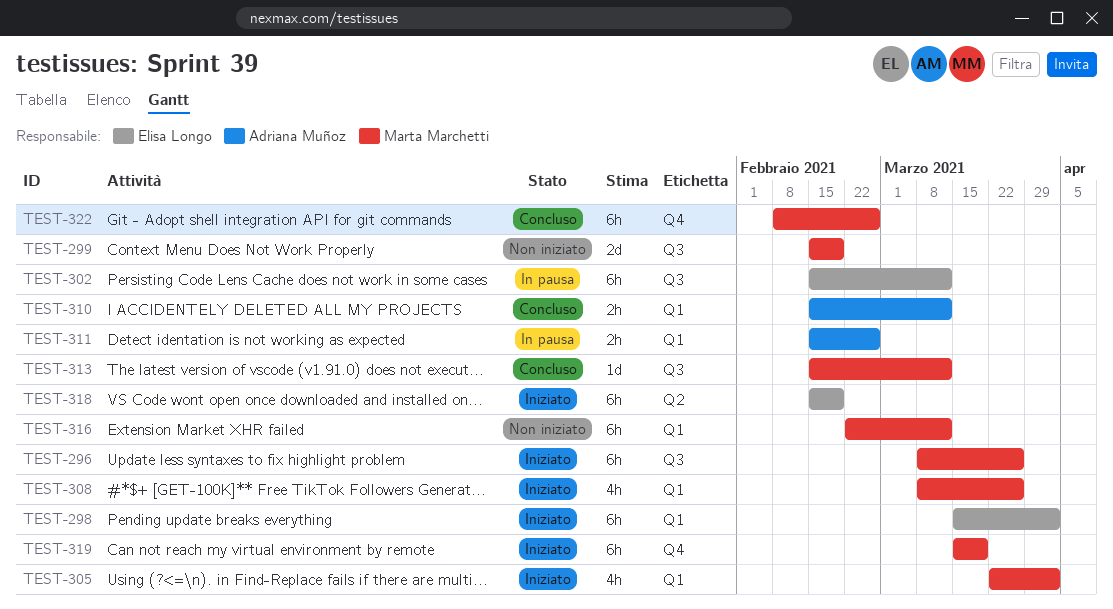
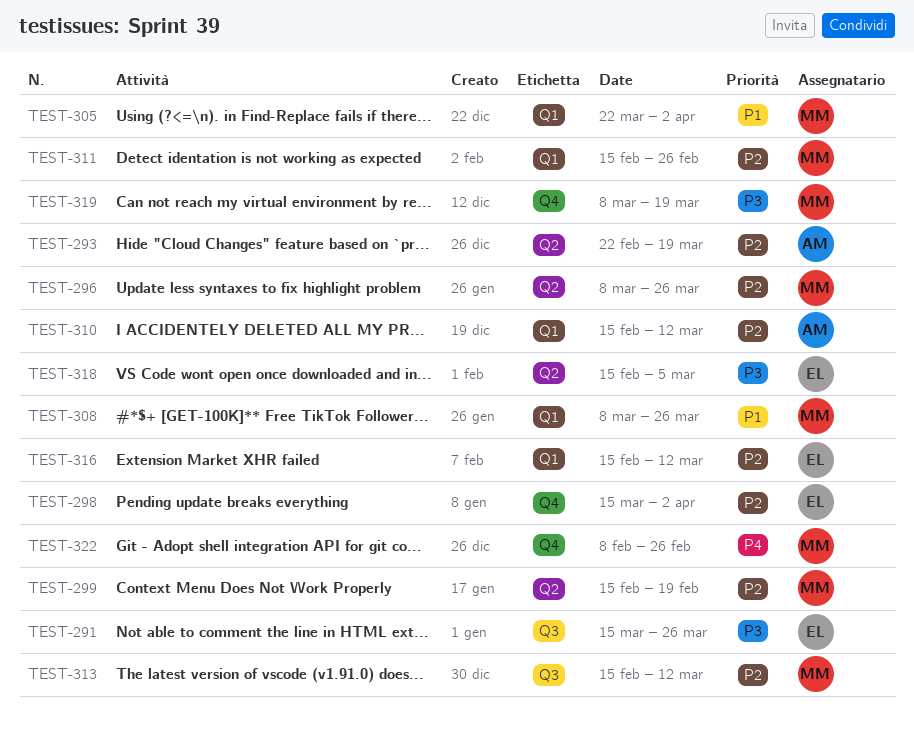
TEST-291: none -> present
TEST-293: none -> present
TEST-296, label: Q3 -> Q2
TEST-298, label: Q1 -> Q4
TEST-299, label: Q3 -> Q2
TEST-302: present -> none
TEST-311, owner: Adriana Muñoz -> Marta Marchetti
TEST-316, owner: Marta Marchetti -> Elisa Longo
TEST-316, start: Feb 22 -> Feb 15
TEST-318, due: Feb 19 -> Mar 5
TEST-319, start: Mar 15 -> Mar 8

